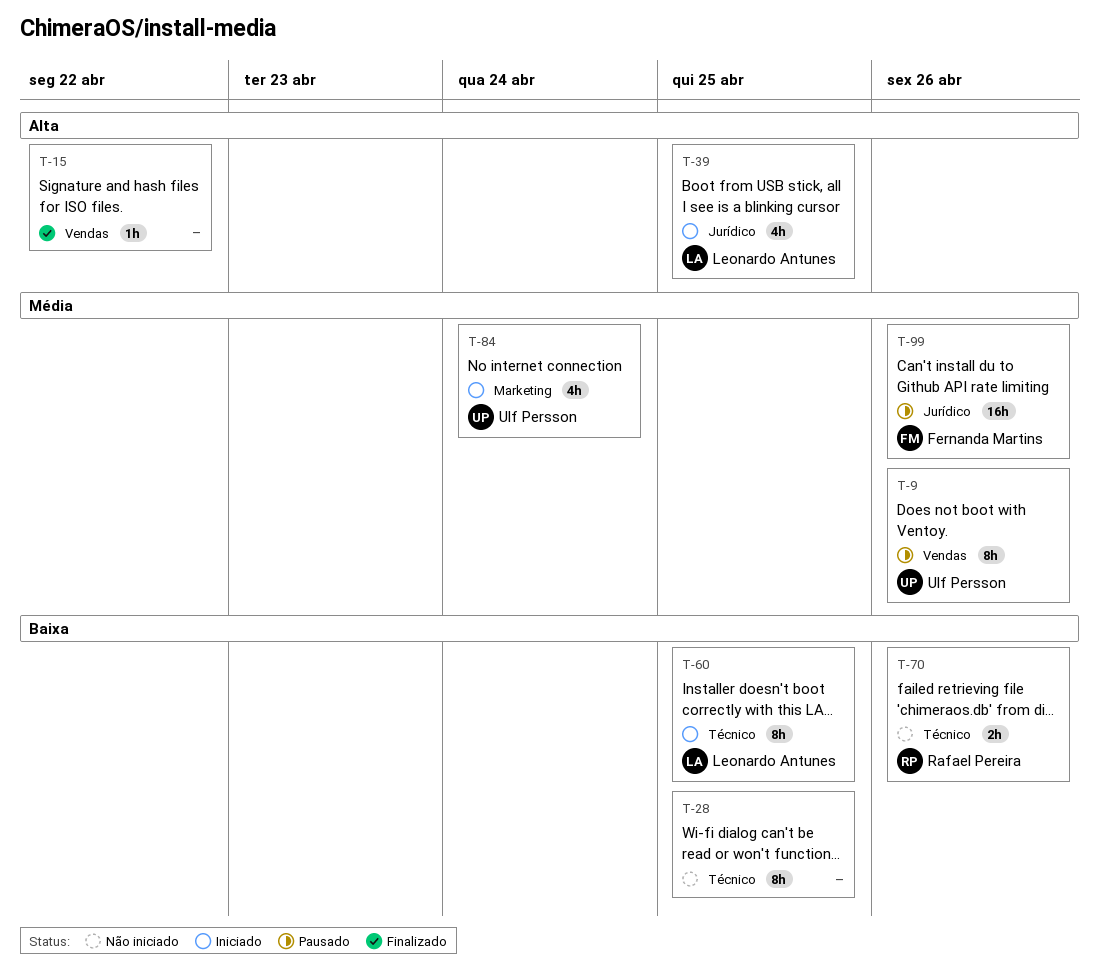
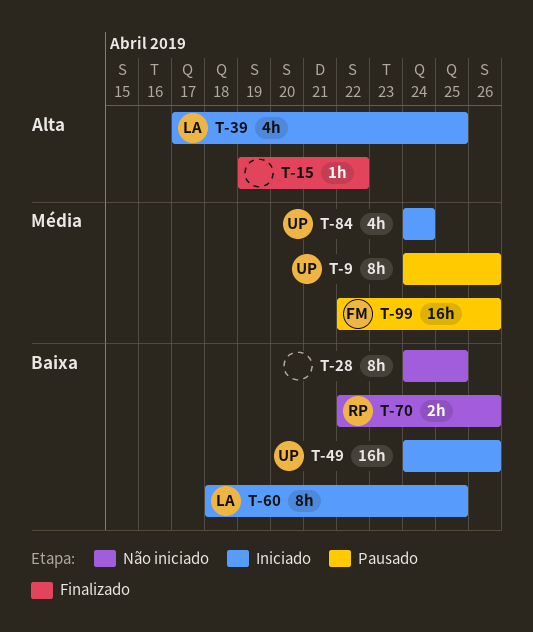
T-49: none -> present

